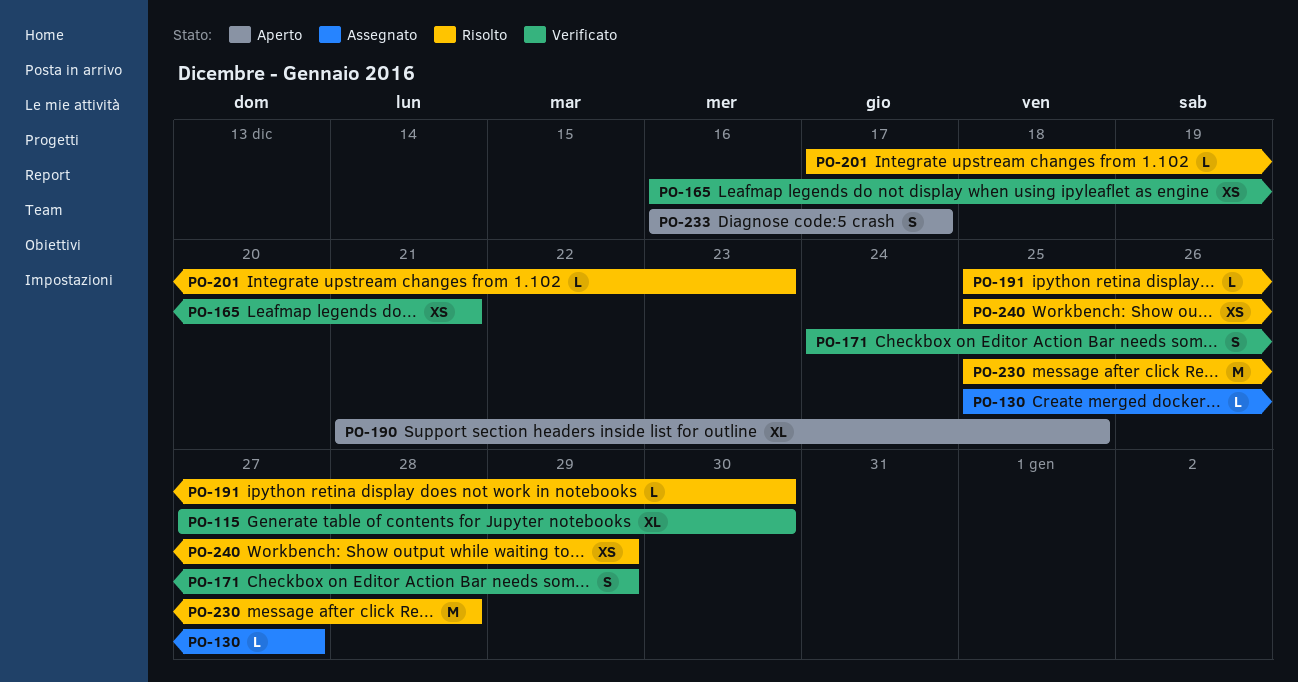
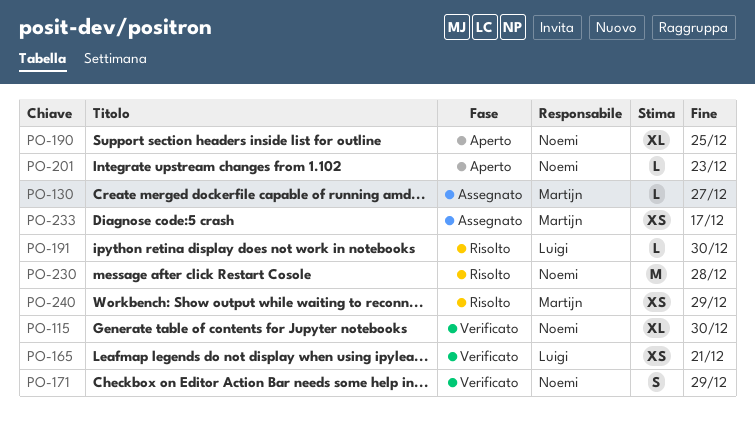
PO-201, status: Risolto -> Aperto
PO-233, status: Aperto -> Assegnato
PO-233, estimate: S -> XS

